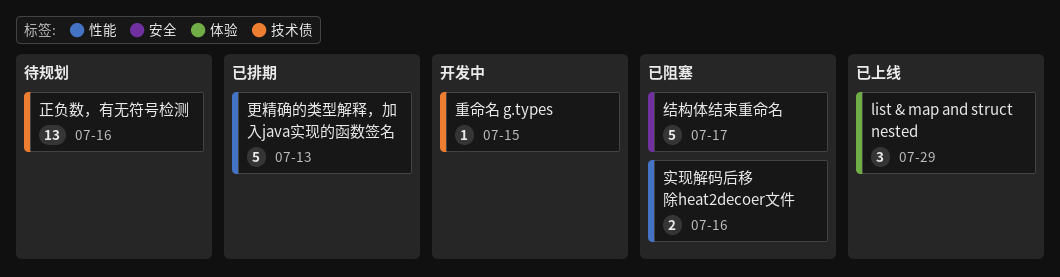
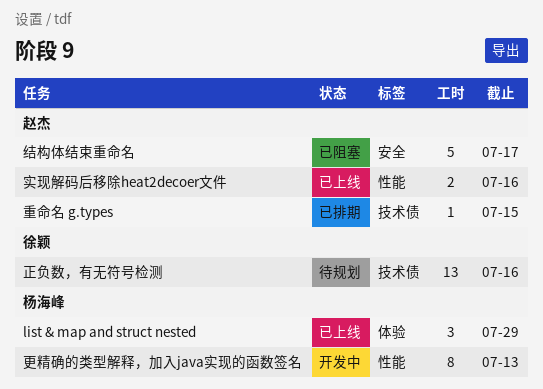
实现解码后移除heat2decoer文件, status: 已阻塞 -> 已上线
更精确的类型解释，加入java实现的函数签名, status: 已排期 -> 开发中
更精确的类型解释，加入java实现的函数签名, estimate: 5 -> 8
重命名 g.types, status: 开发中 -> 已排期

